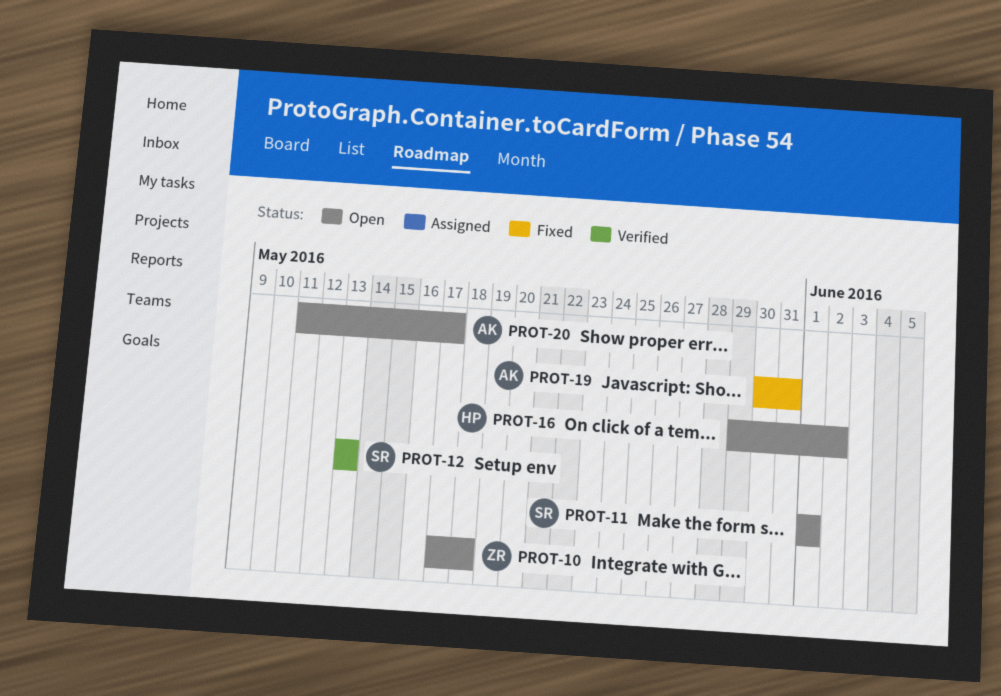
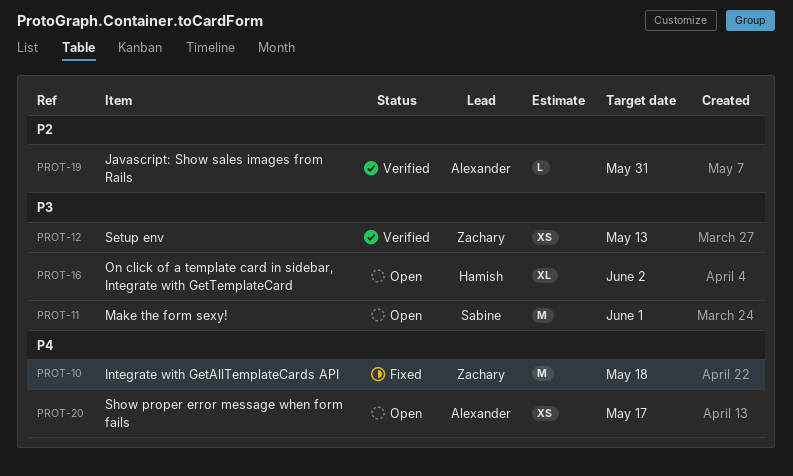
PROT-10, status: Open -> Fixed
PROT-12, owner: Sabine -> Zachary
PROT-19, status: Fixed -> Verified

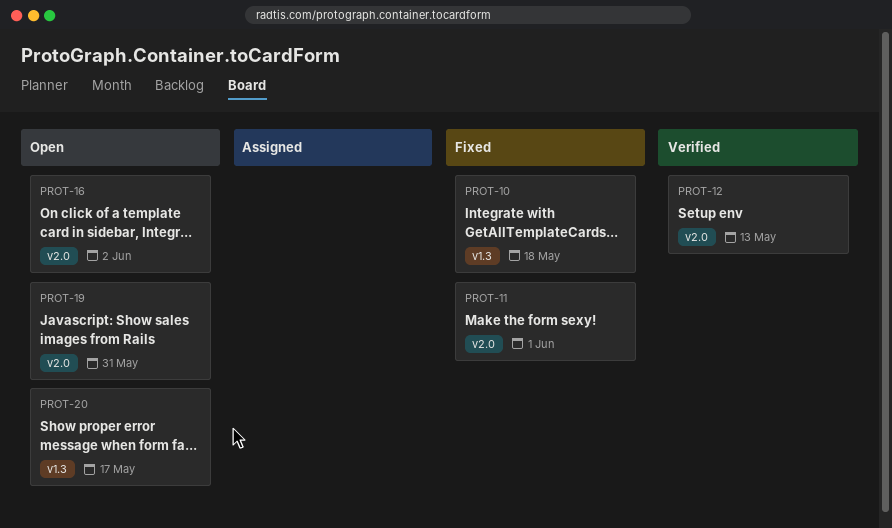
PROT-11, status: Open -> Fixed
PROT-19, status: Verified -> Open

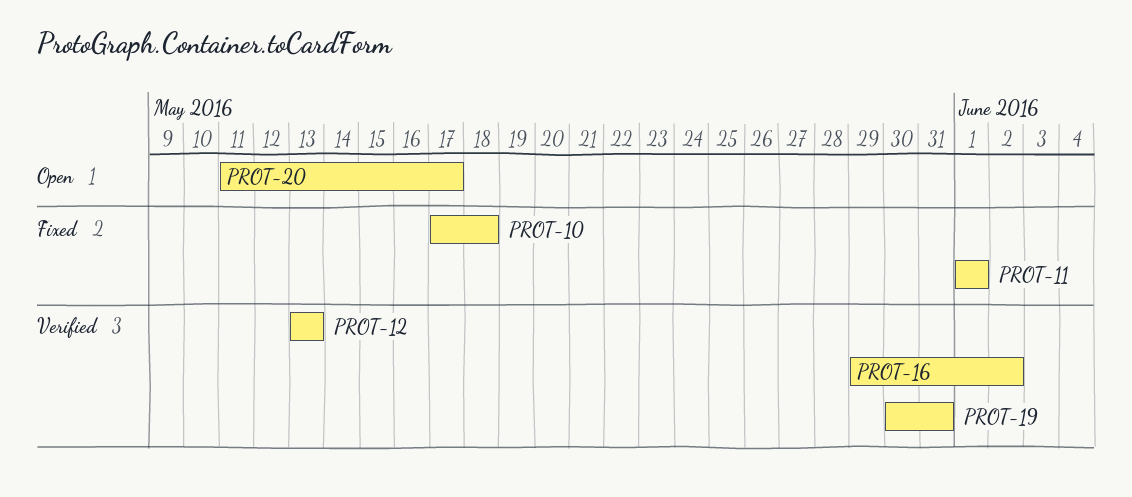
PROT-16, status: Open -> Verified
PROT-19, status: Open -> Verified

